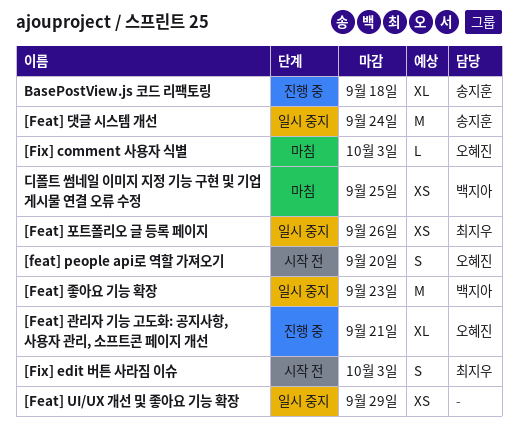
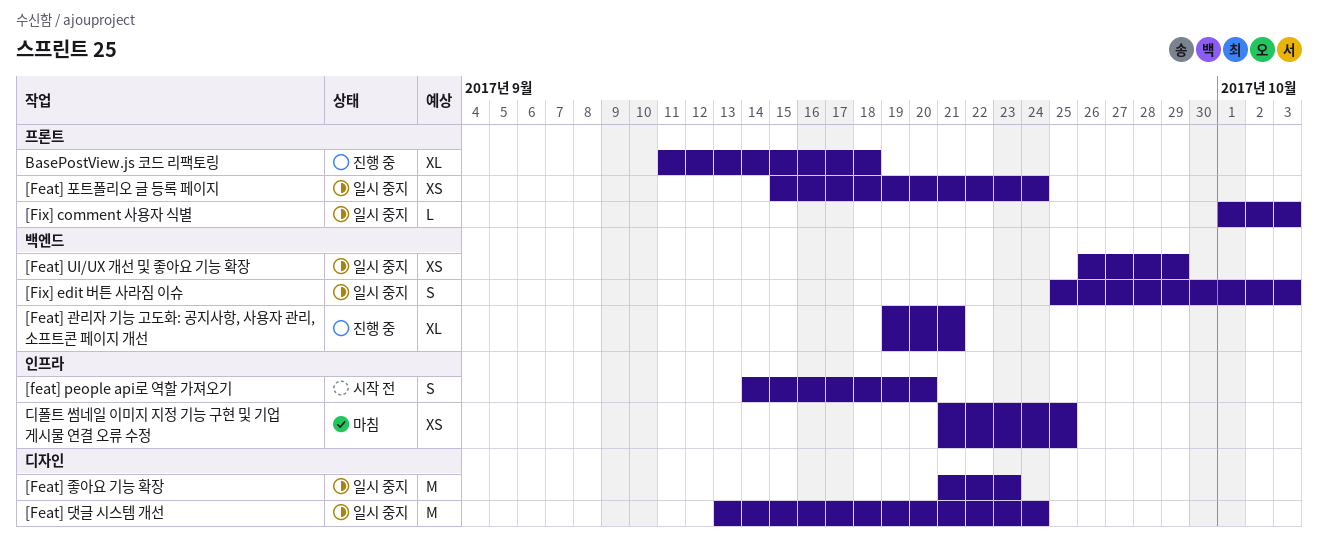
[Feat] 포트폴리오 글 등록 페이지, due: Sep 26 -> Sep 24
[Fix] comment 사용자 식별, status: 마침 -> 일시 중지
[Fix] edit 버튼 사라짐 이슈, status: 시작 전 -> 일시 중지

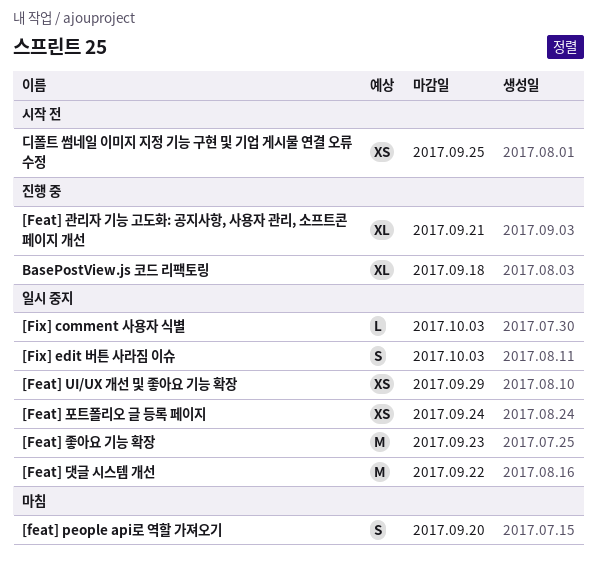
[feat] people api로 역할 가져오기, status: 시작 전 -> 마침
[Feat] 댓글 시스템 개선, due: Sep 24 -> Sep 22
디폴트 썸네일 이미지 지정 기능 구현 및 기업 게시물 연결 오류 수정, status: 마침 -> 시작 전

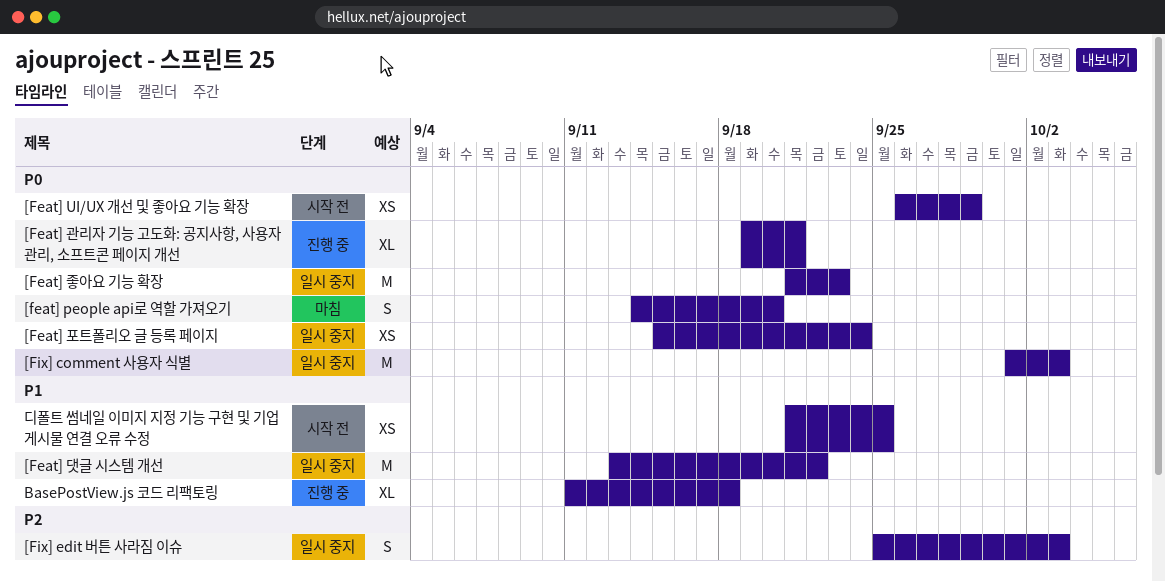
[Feat] UI/UX 개선 및 좋아요 기능 확장, status: 일시 중지 -> 시작 전
[Fix] comment 사용자 식별, estimate: L -> M

